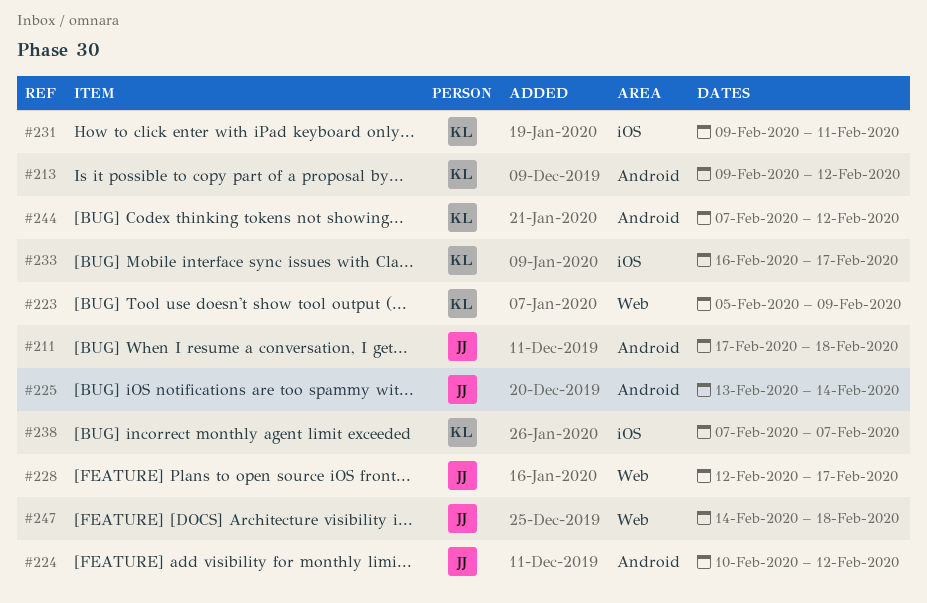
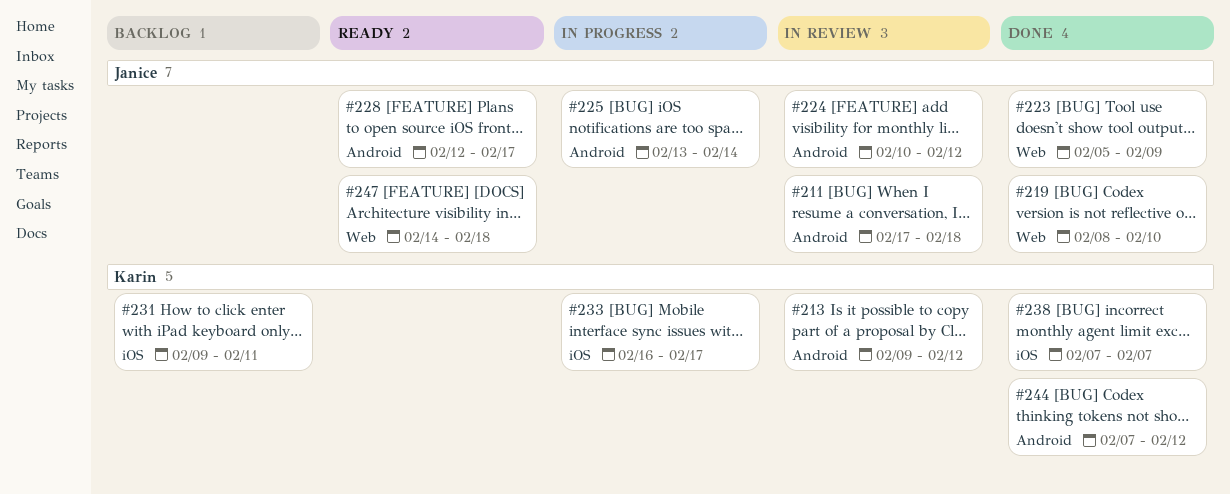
#219: none -> present
#223, owner: Karin -> Janice
#228, label: Web -> Android

